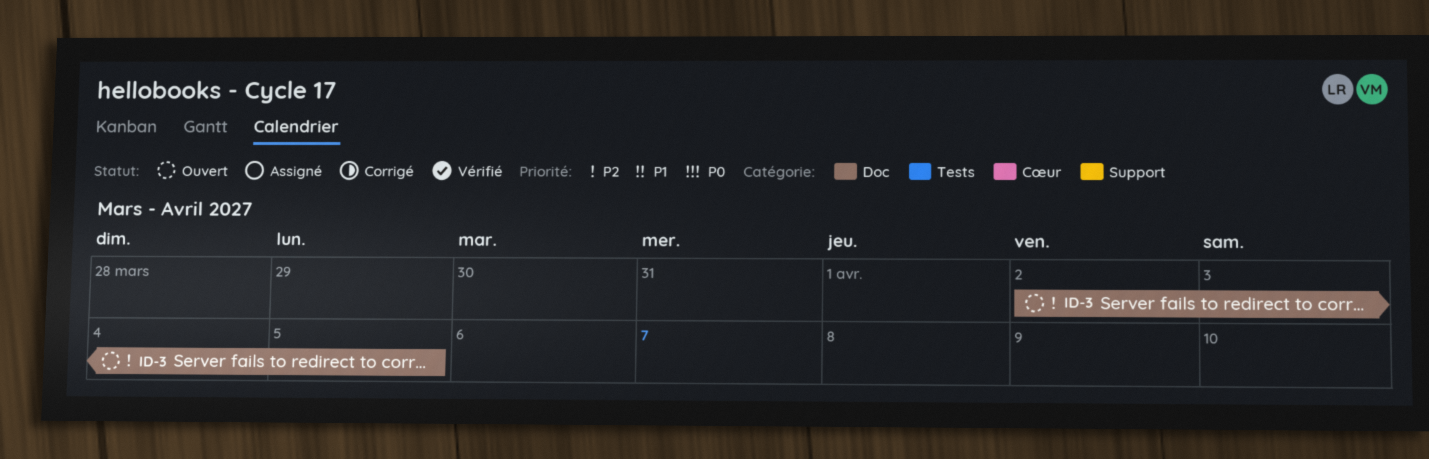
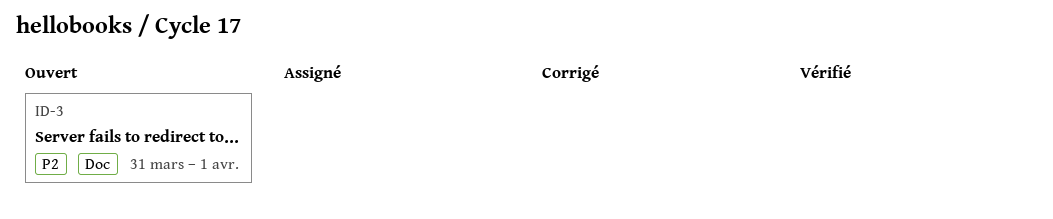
ID-3, start: Apr 2 -> Mar 31
ID-3, due: Apr 5 -> Apr 1

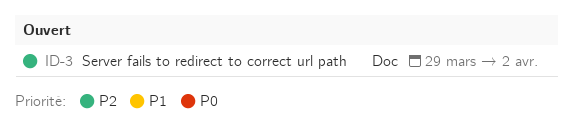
ID-3, start: Mar 31 -> Mar 29
ID-3, due: Apr 1 -> Apr 2

